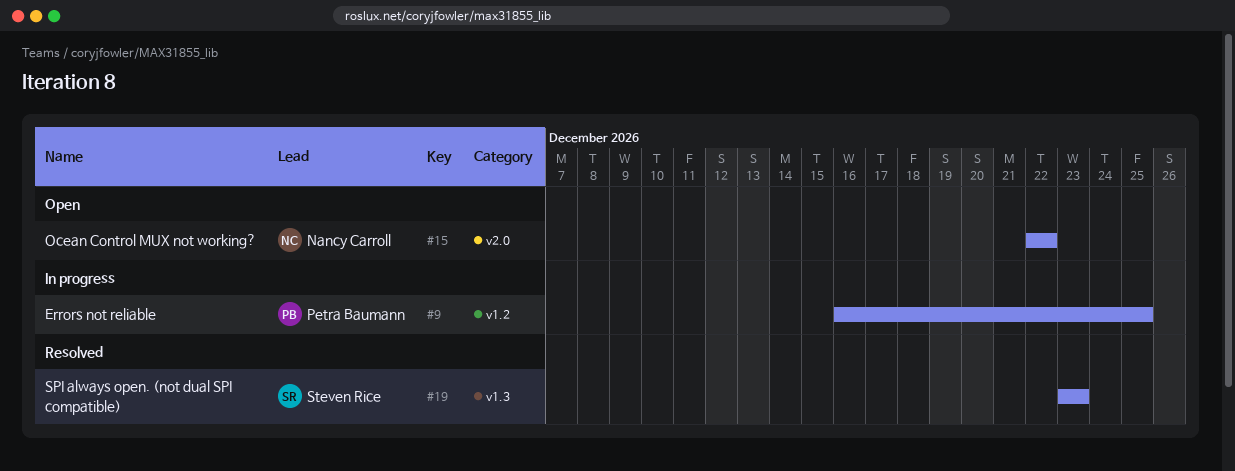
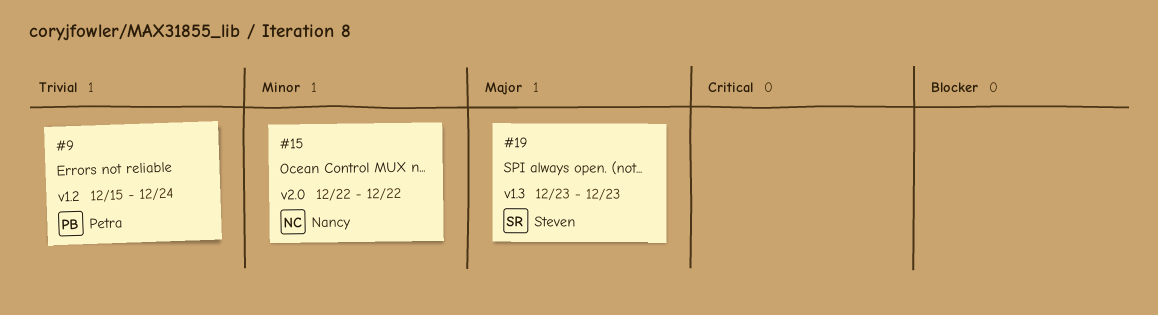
#9, start: Dec 16 -> Dec 15
#9, due: Dec 25 -> Dec 24

